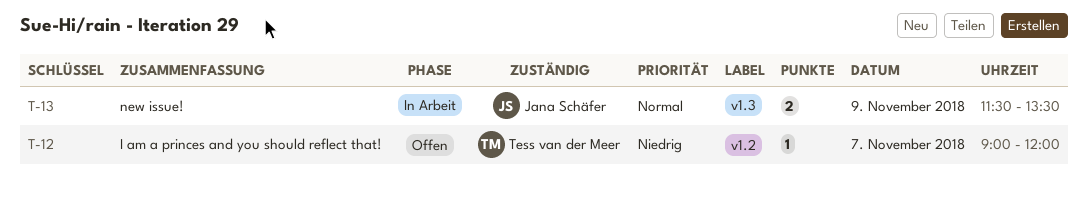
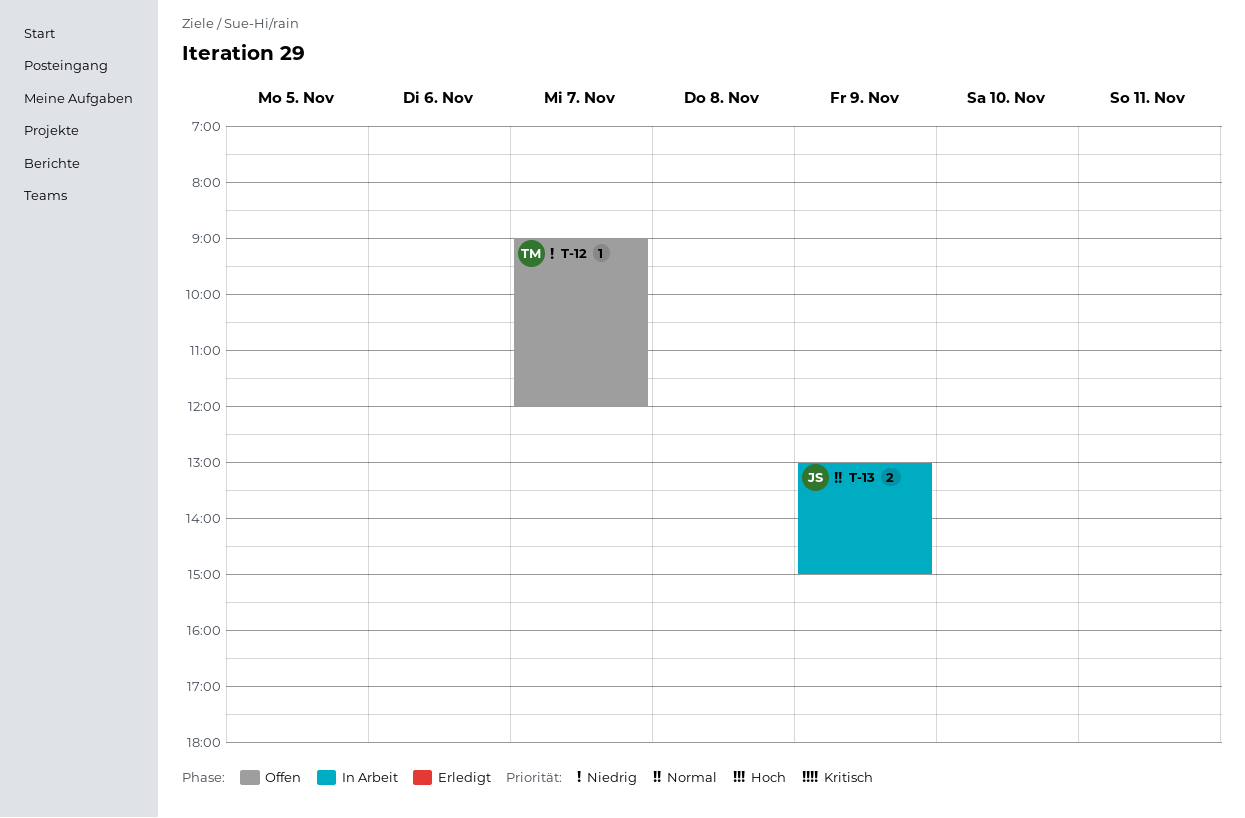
T-13, begins: 11:30 -> 13:00
T-13, ends: 13:30 -> 15:00

